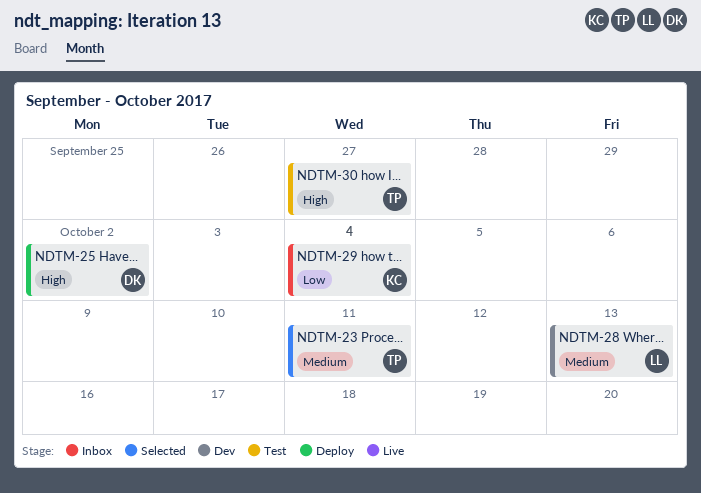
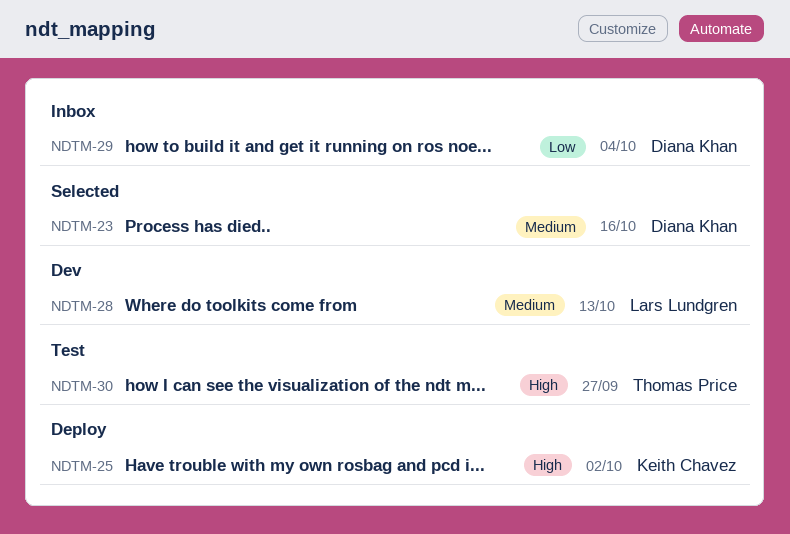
NDTM-23, owner: Thomas Price -> Diana Khan
NDTM-23, due: Oct 11 -> Oct 16
NDTM-25, owner: Diana Khan -> Keith Chavez
NDTM-29, owner: Keith Chavez -> Diana Khan

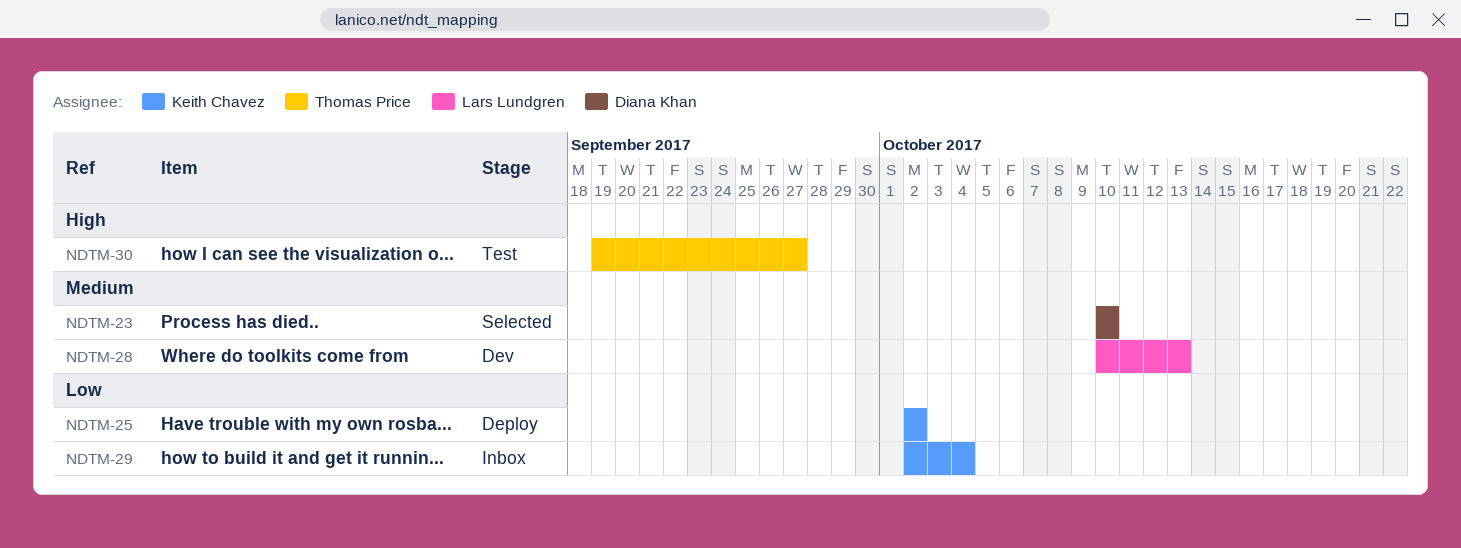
NDTM-23, due: Oct 16 -> Oct 10
NDTM-25, priority: High -> Low
NDTM-29, owner: Diana Khan -> Keith Chavez

